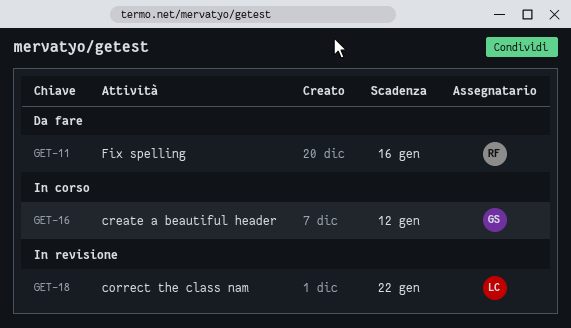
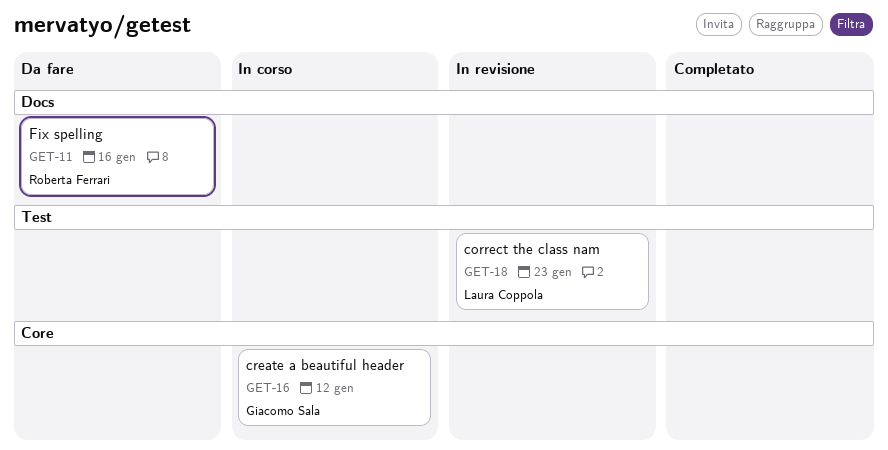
GET-18, due: Jan 22 -> Jan 23

